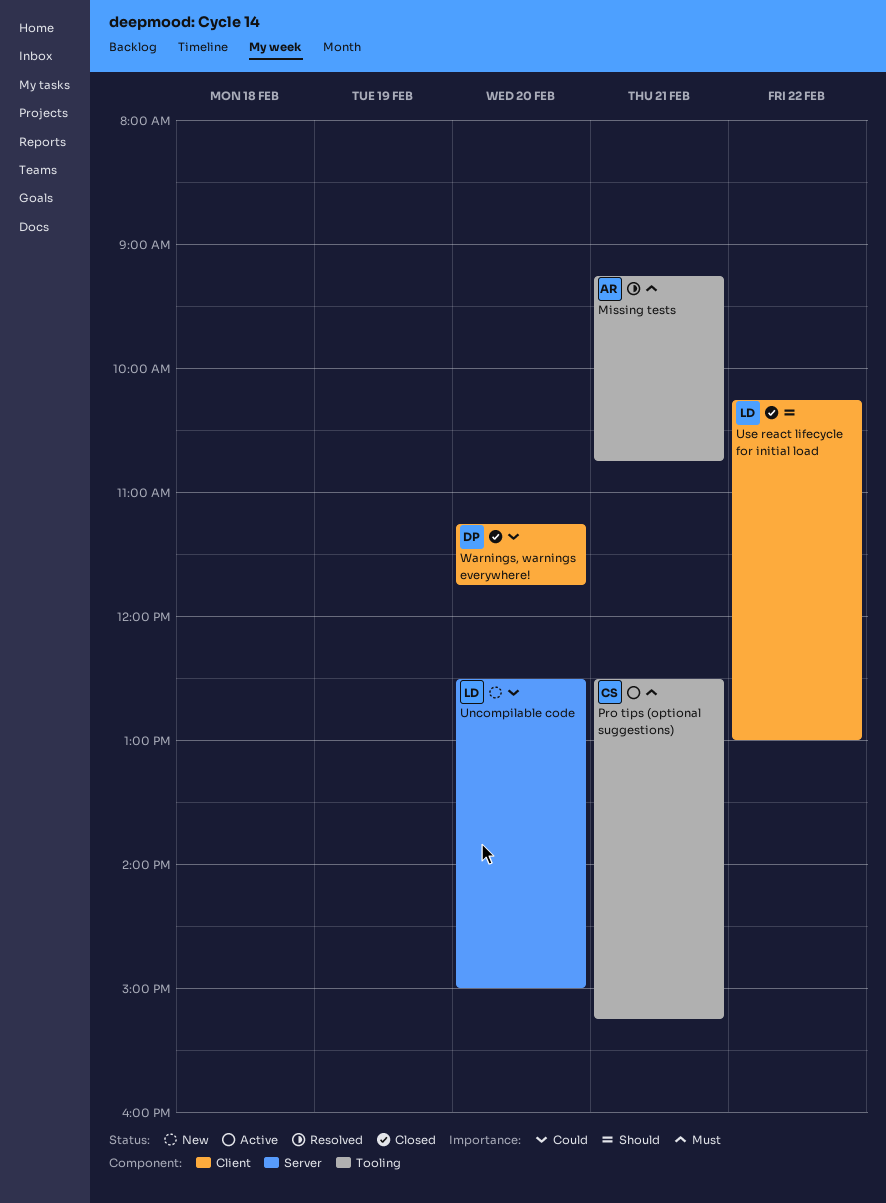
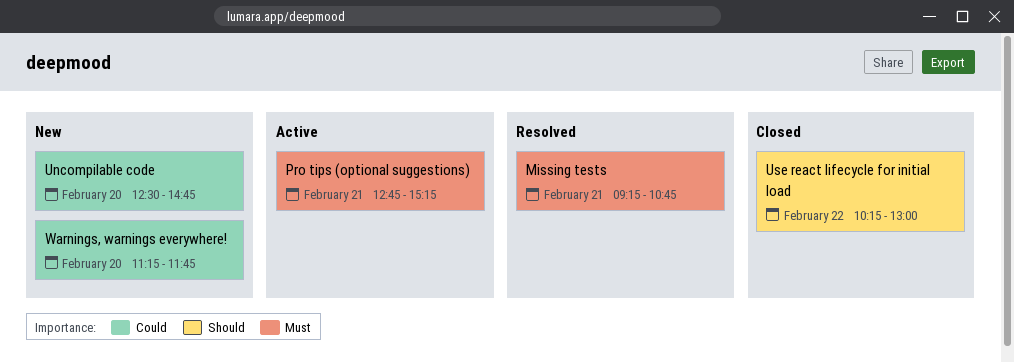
Pro tips (optional suggestions), begins: 12:30 -> 12:45
Uncompilable code, ends: 15:00 -> 14:45
Warnings, warnings everywhere!, status: Closed -> New

